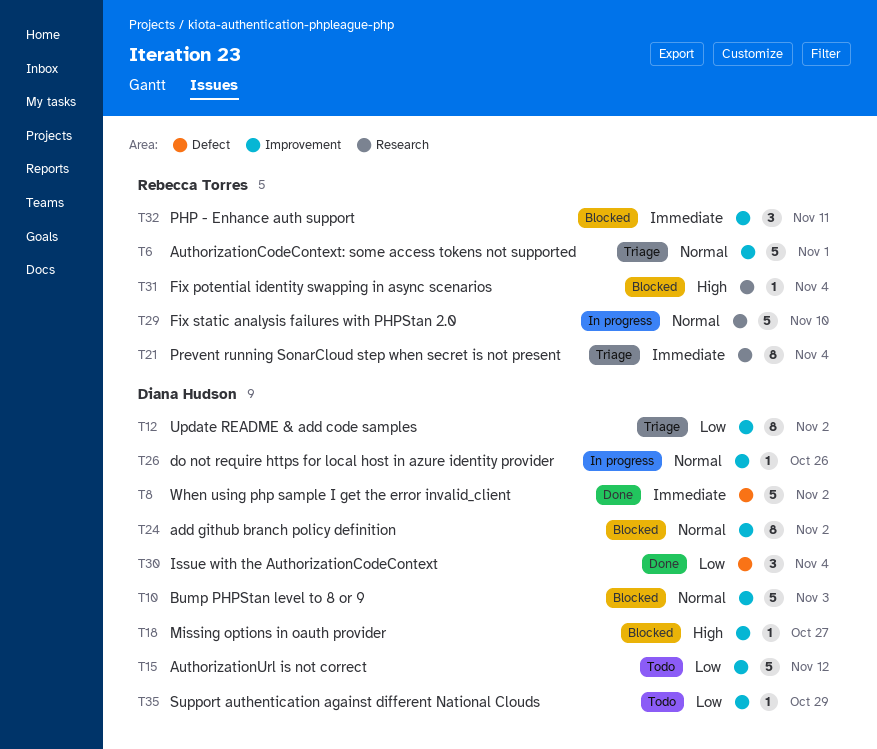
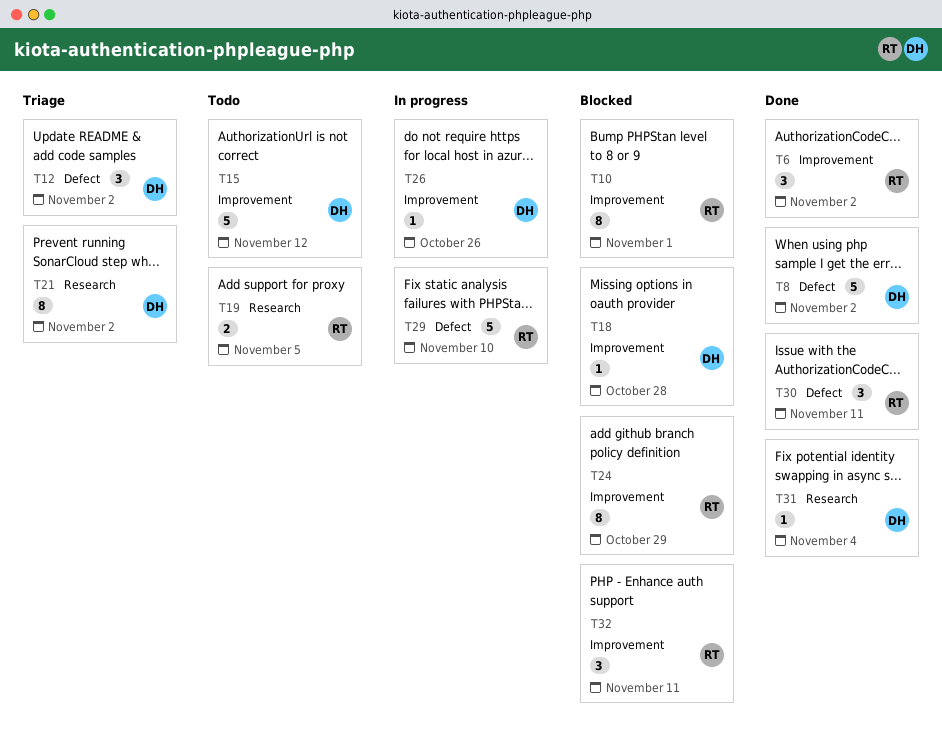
T6, status: Triage -> Done
T6, estimate: 5 -> 3
T6, due: Nov 1 -> Nov 2
T10, owner: Diana Hudson -> Rebecca Torres
T10, estimate: 5 -> 8
T10, due: Nov 3 -> Nov 1
T12, label: Improvement -> Defect
T12, estimate: 8 -> 3
T18, due: Oct 27 -> Oct 28
T19: none -> present
T21, owner: Rebecca Torres -> Diana Hudson
T21, due: Nov 4 -> Nov 2
T24, owner: Diana Hudson -> Rebecca Torres
T24, due: Nov 2 -> Oct 29
T29, label: Research -> Defect
T30, owner: Diana Hudson -> Rebecca Torres
T30, due: Nov 4 -> Nov 11
T31, status: Blocked -> Done
T31, owner: Rebecca Torres -> Diana Hudson
T35: present -> none

